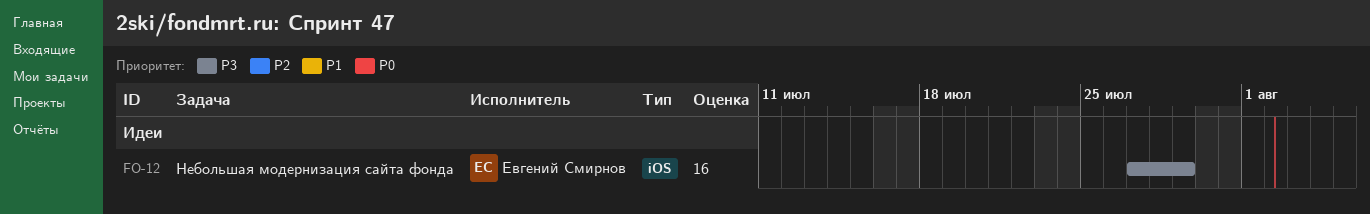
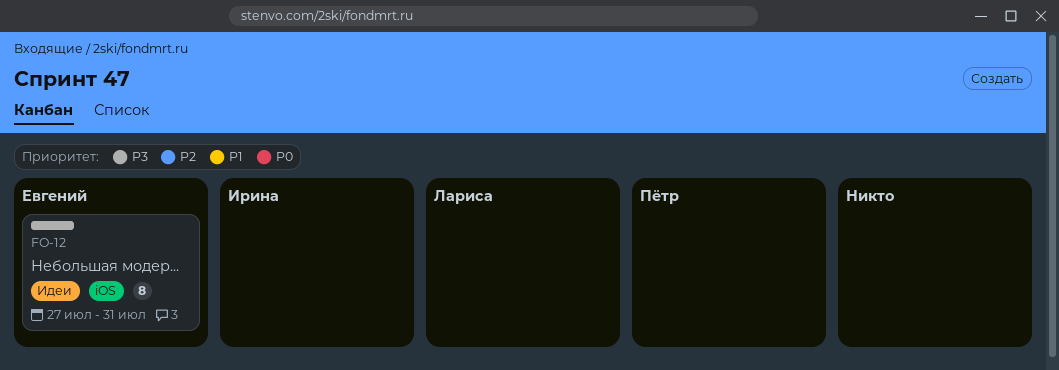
FO-12, estimate: 16 -> 8
FO-12, due: Jul 29 -> Jul 31

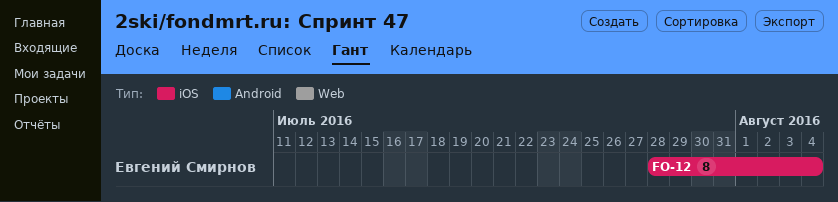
FO-12, start: Jul 27 -> Jul 28
FO-12, due: Jul 31 -> Aug 4

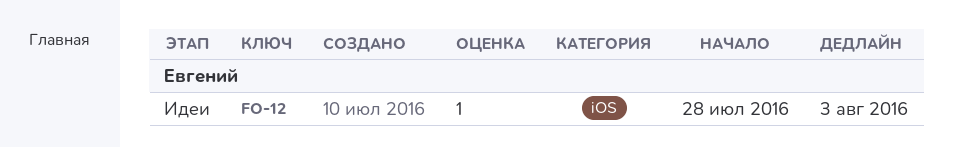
FO-12, estimate: 8 -> 1
FO-12, due: Aug 4 -> Aug 3

